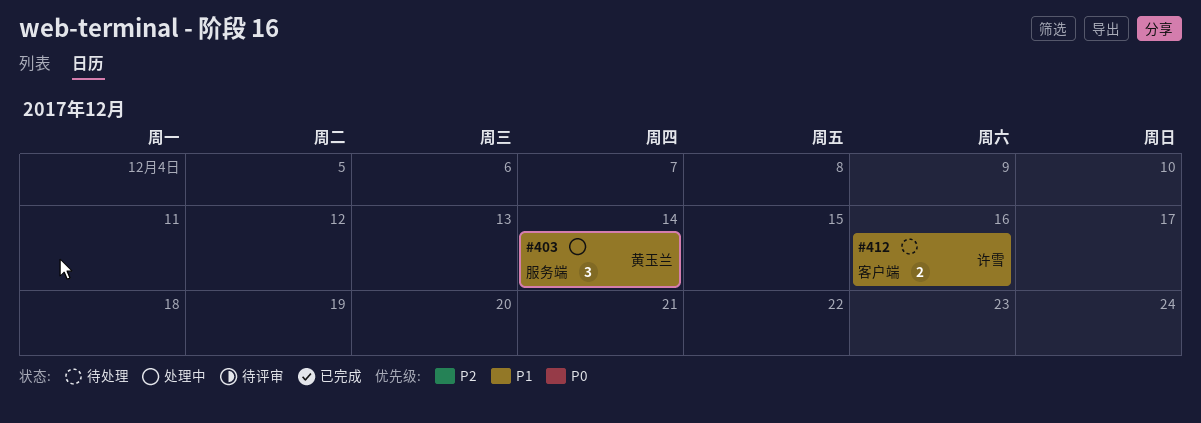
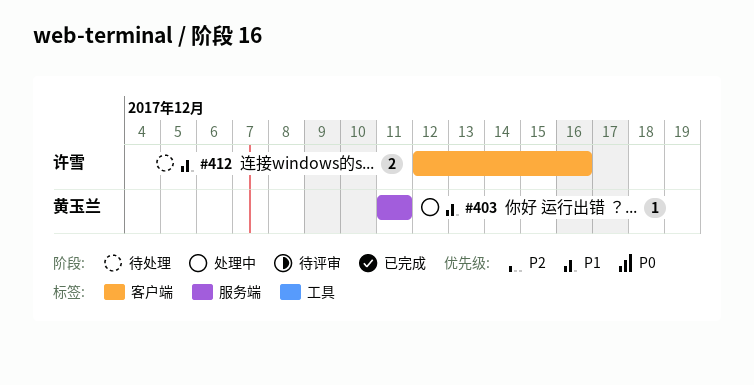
#403, estimate: 3 -> 1
#403, due: Dec 14 -> Dec 11

